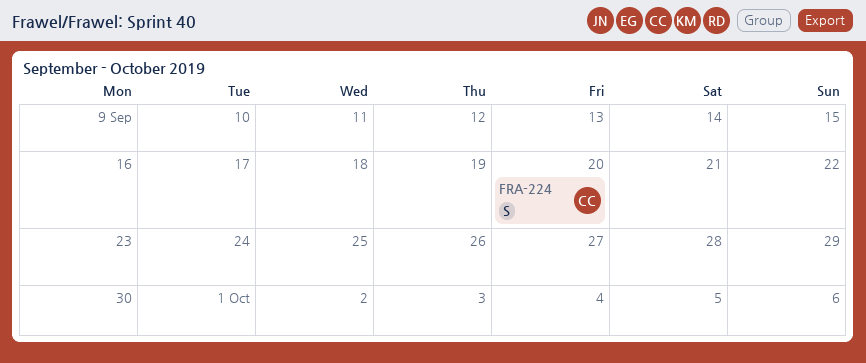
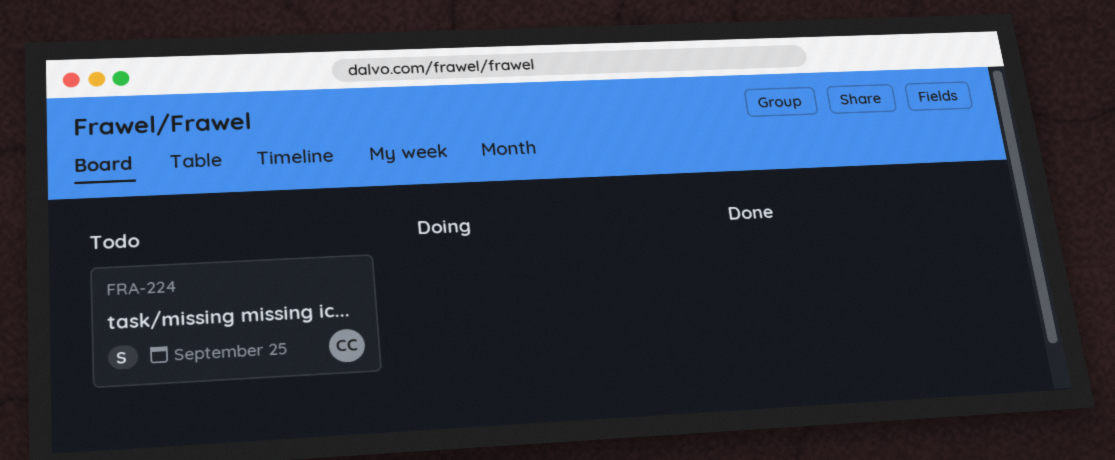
FRA-224, due: Sep 20 -> Sep 25

